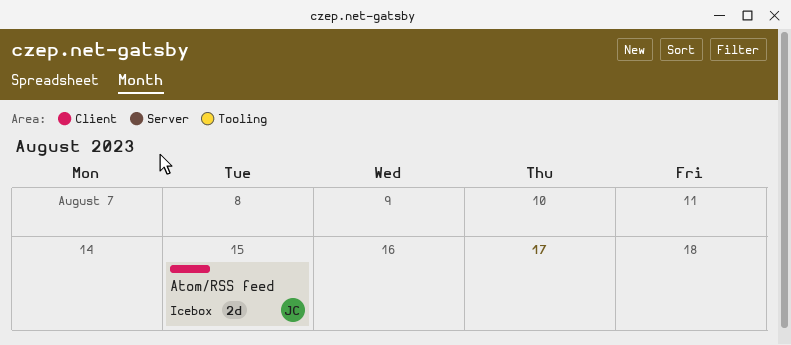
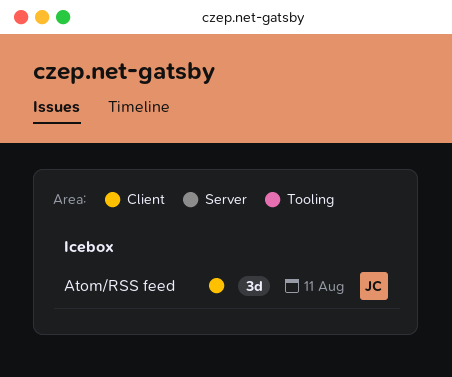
Atom/RSS feed, estimate: 2d -> 3d
Atom/RSS feed, due: Aug 15 -> Aug 11

